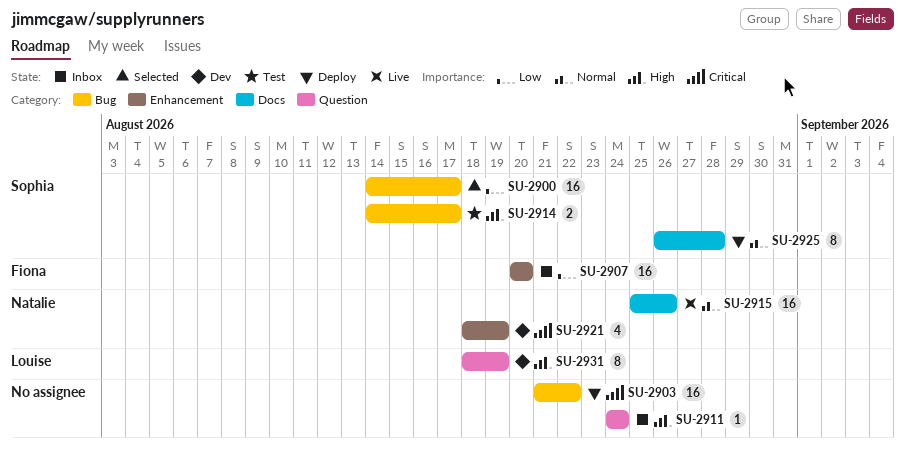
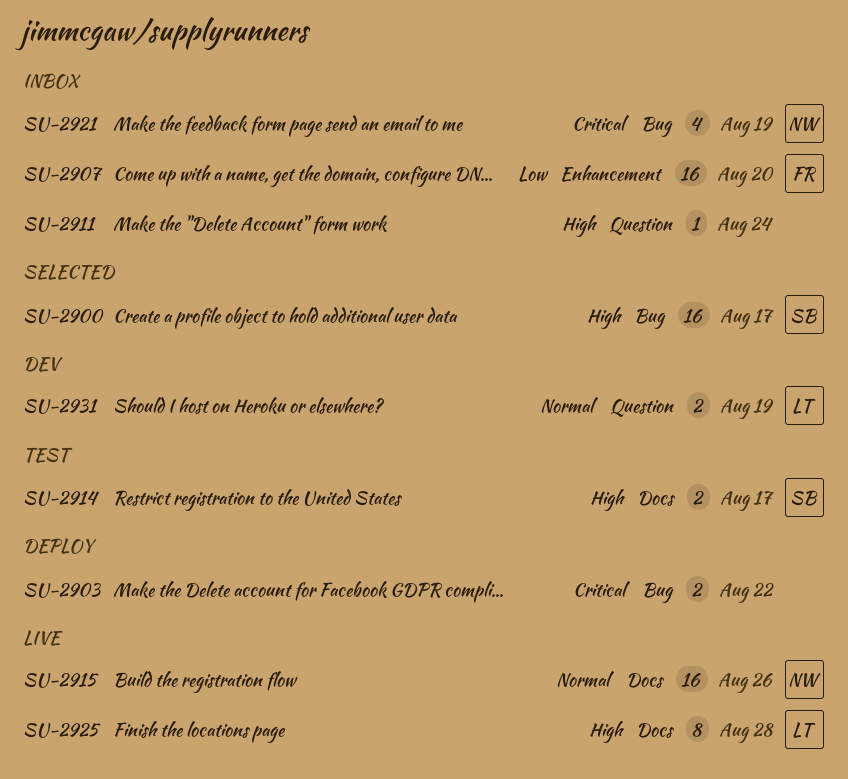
SU-2900, priority: Low -> High
SU-2903, estimate: 16 -> 2
SU-2914, label: Bug -> Docs
SU-2921, status: Dev -> Inbox
SU-2921, label: Enhancement -> Bug
SU-2925, status: Deploy -> Live
SU-2925, owner: Sophia -> Louise
SU-2925, priority: Normal -> High
SU-2931, priority: High -> Normal
SU-2931, estimate: 8 -> 2

